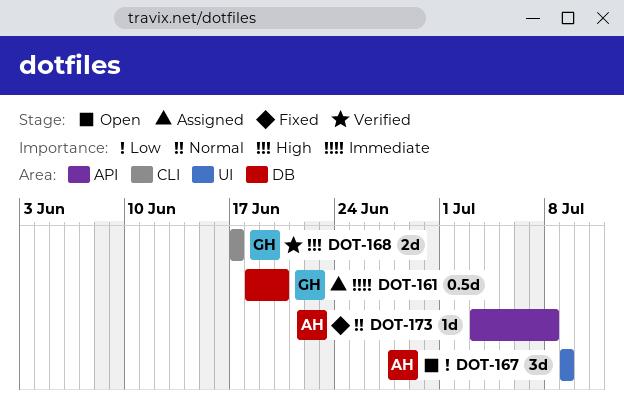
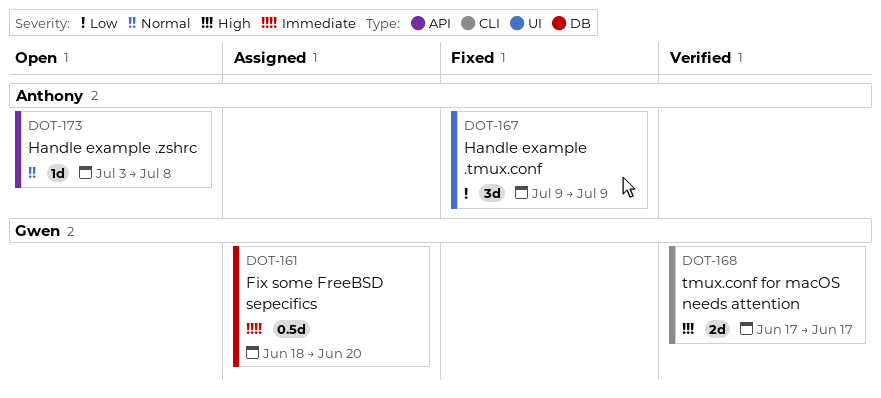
DOT-167, status: Open -> Fixed
DOT-173, status: Fixed -> Open

